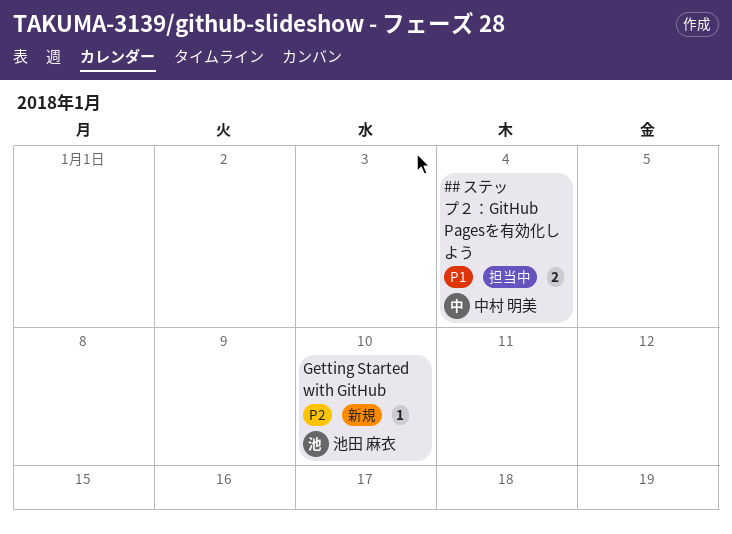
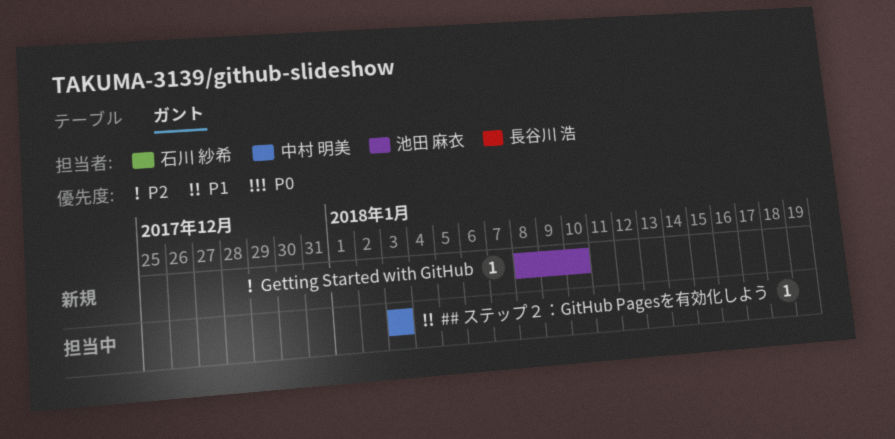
## ステップ２：GitHub Pagesを有効化しよう, estimate: 2 -> 1
## ステップ２：GitHub Pagesを有効化しよう, due: Jan 4 -> Jan 3

